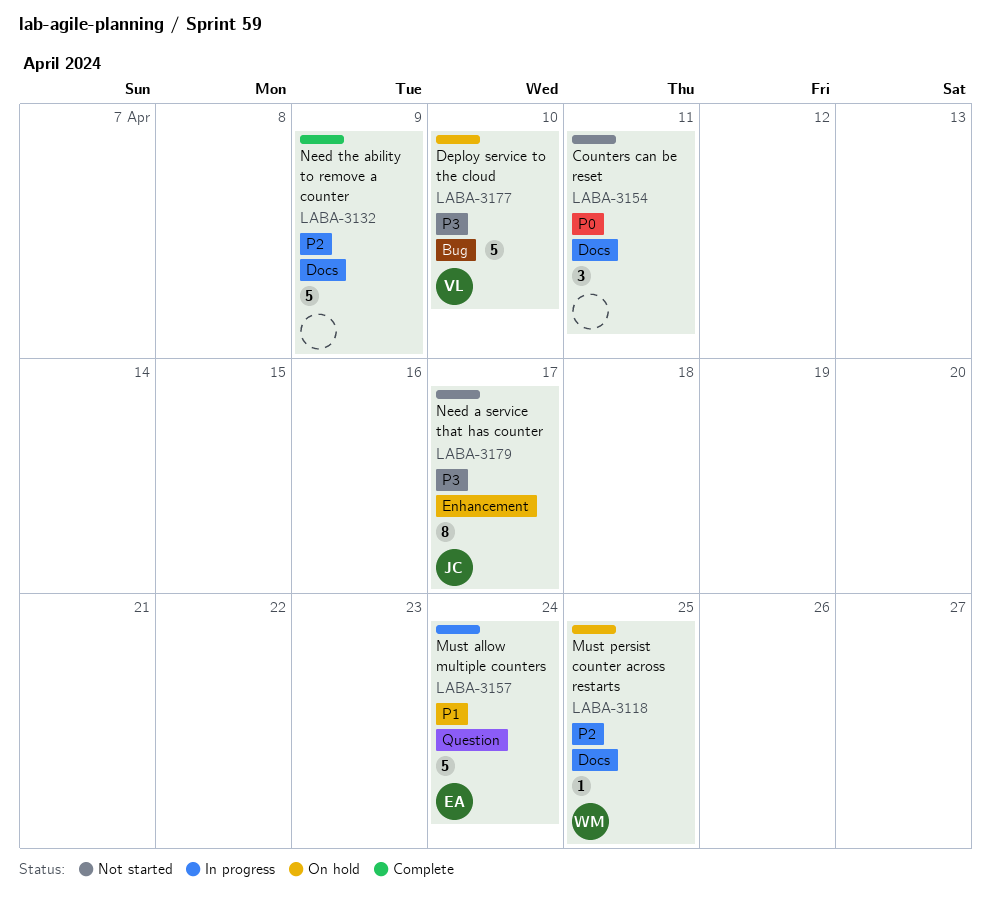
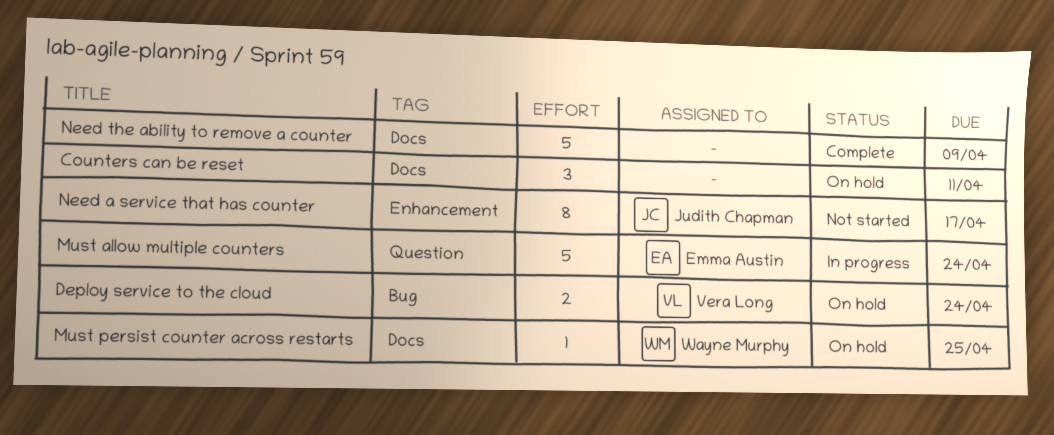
Counters can be reset, status: Not started -> On hold
Deploy service to the cloud, estimate: 5 -> 2
Deploy service to the cloud, due: Apr 10 -> Apr 24

